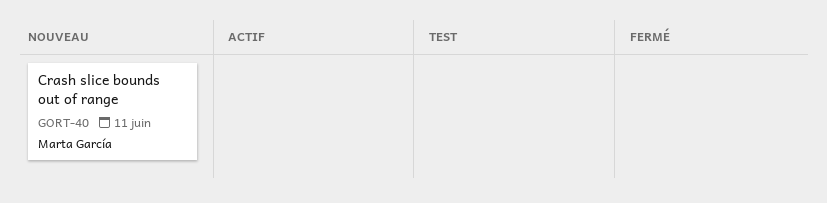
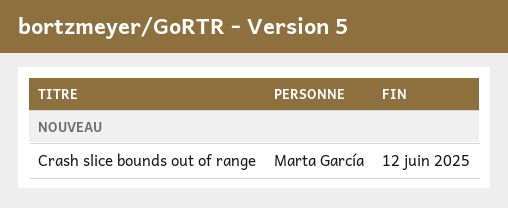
Crash slice bounds out of range, due: Jun 11 -> Jun 12

